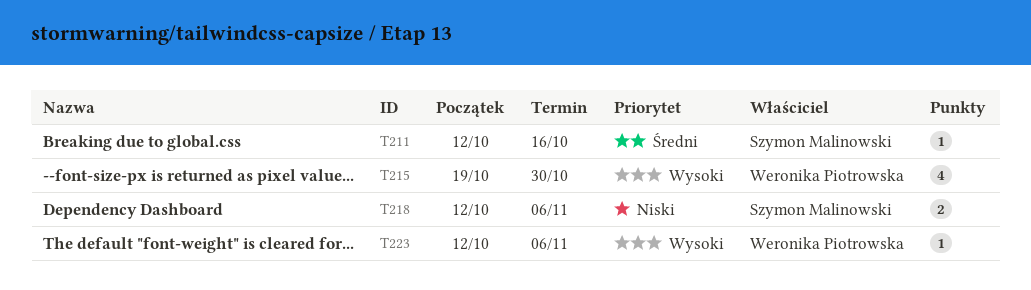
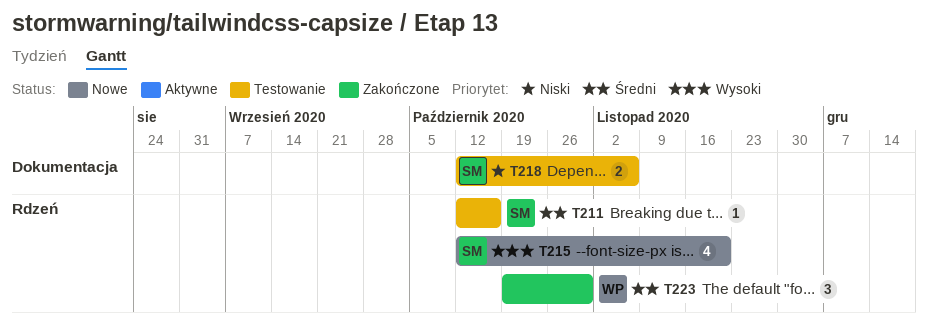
T215, owner: Weronika Piotrowska -> Szymon Malinowski
T215, start: Oct 19 -> Oct 12
T215, due: Oct 30 -> Nov 20
T223, priority: Wysoki -> Średni
T223, estimate: 1 -> 3
T223, start: Oct 12 -> Oct 19
T223, due: Nov 6 -> Oct 30

